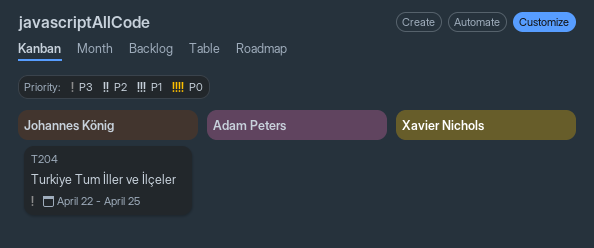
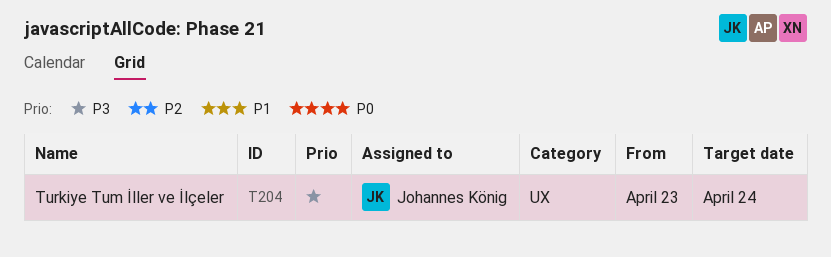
T204, start: Apr 22 -> Apr 23
T204, due: Apr 25 -> Apr 24

